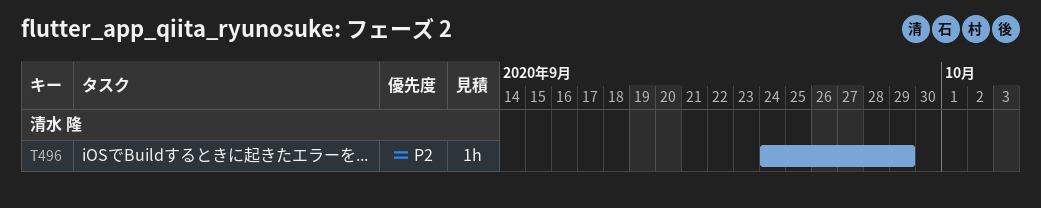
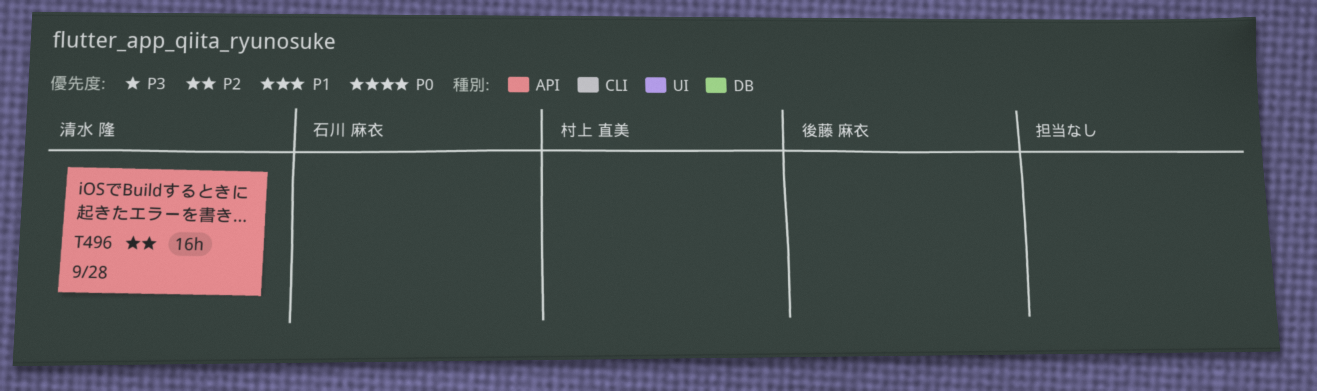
T496, estimate: 1h -> 16h
T496, due: Sep 29 -> Sep 28

